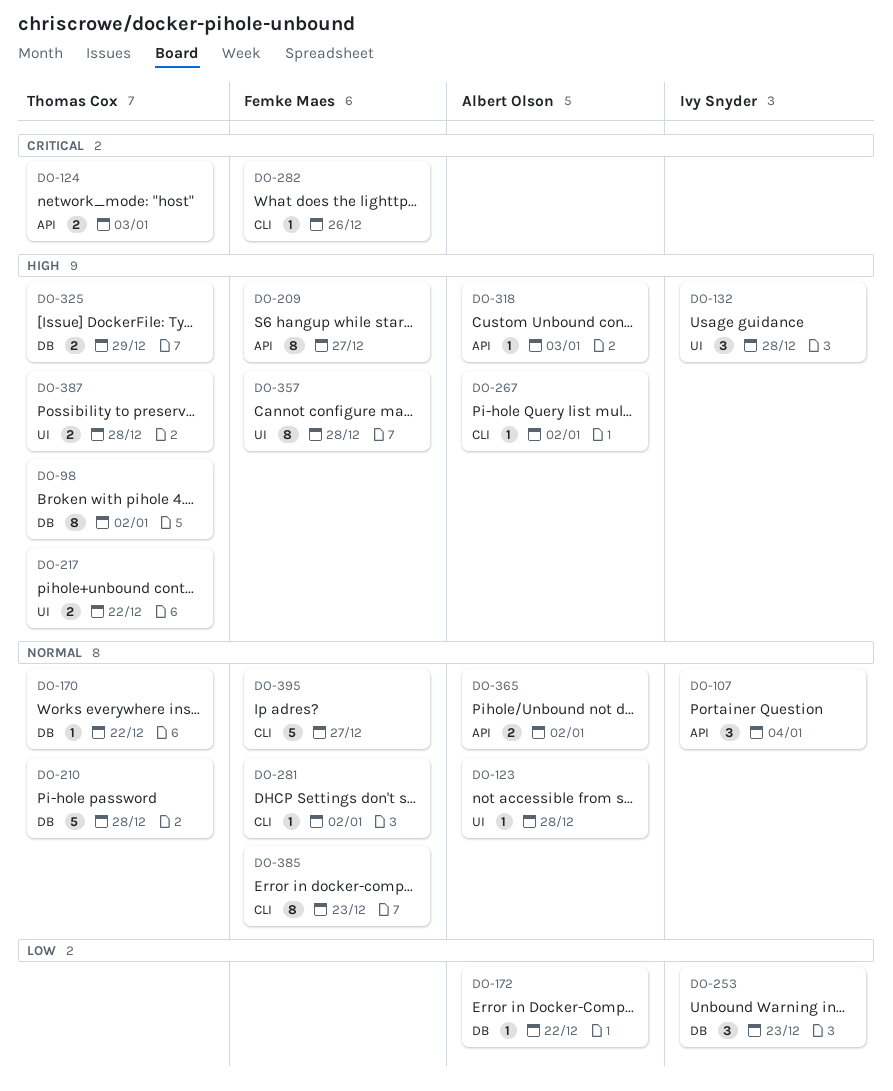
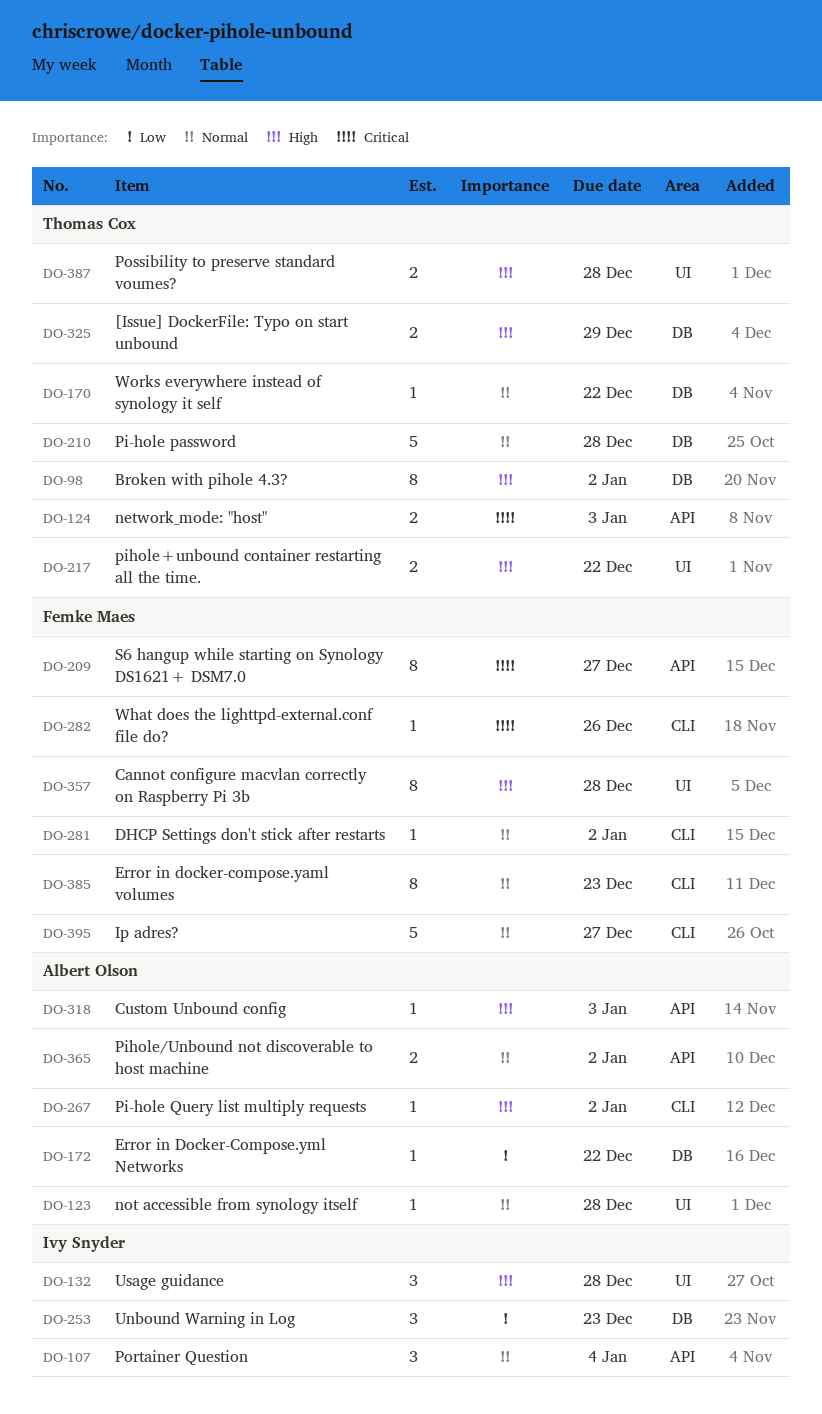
DO-209, priority: High -> Critical

